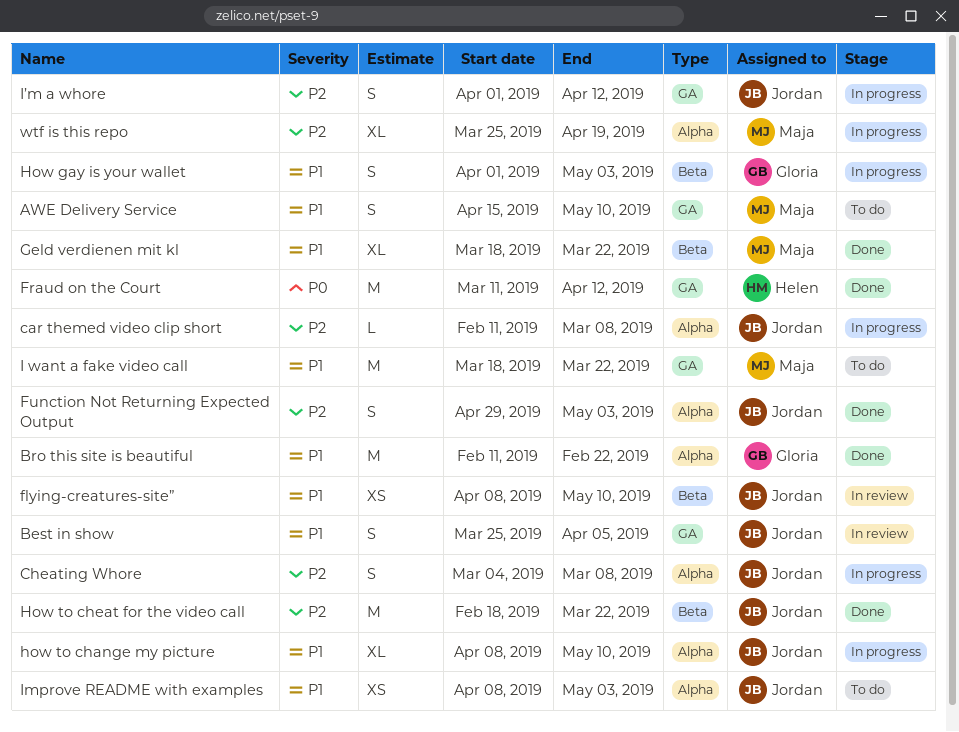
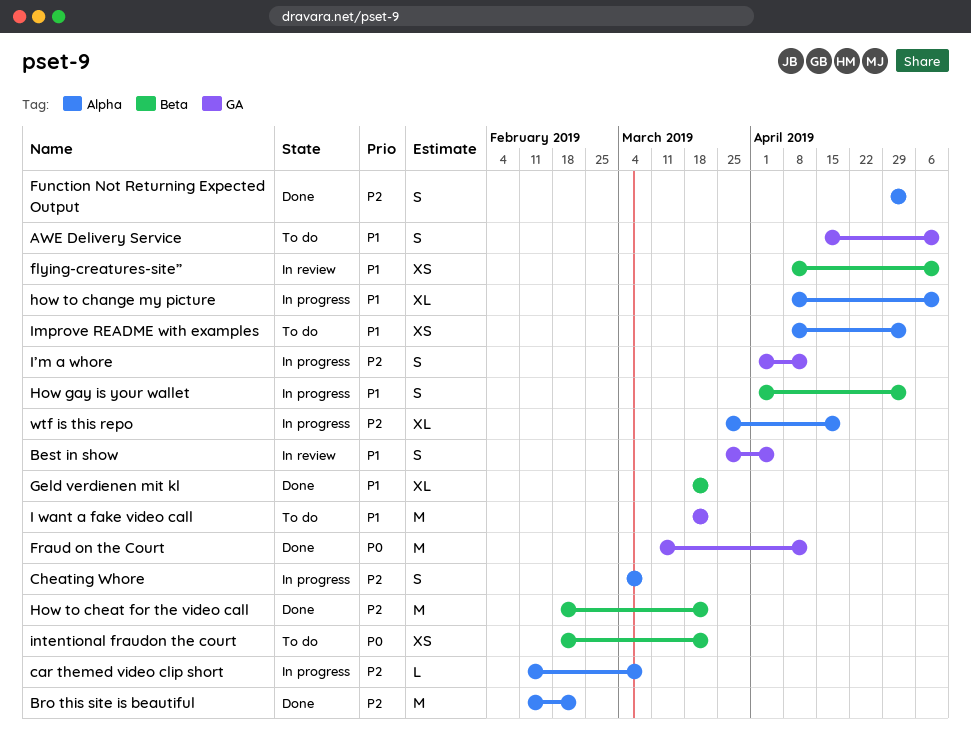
Bro this site is beautiful, priority: P1 -> P2
intentional fraudon the court: none -> present

